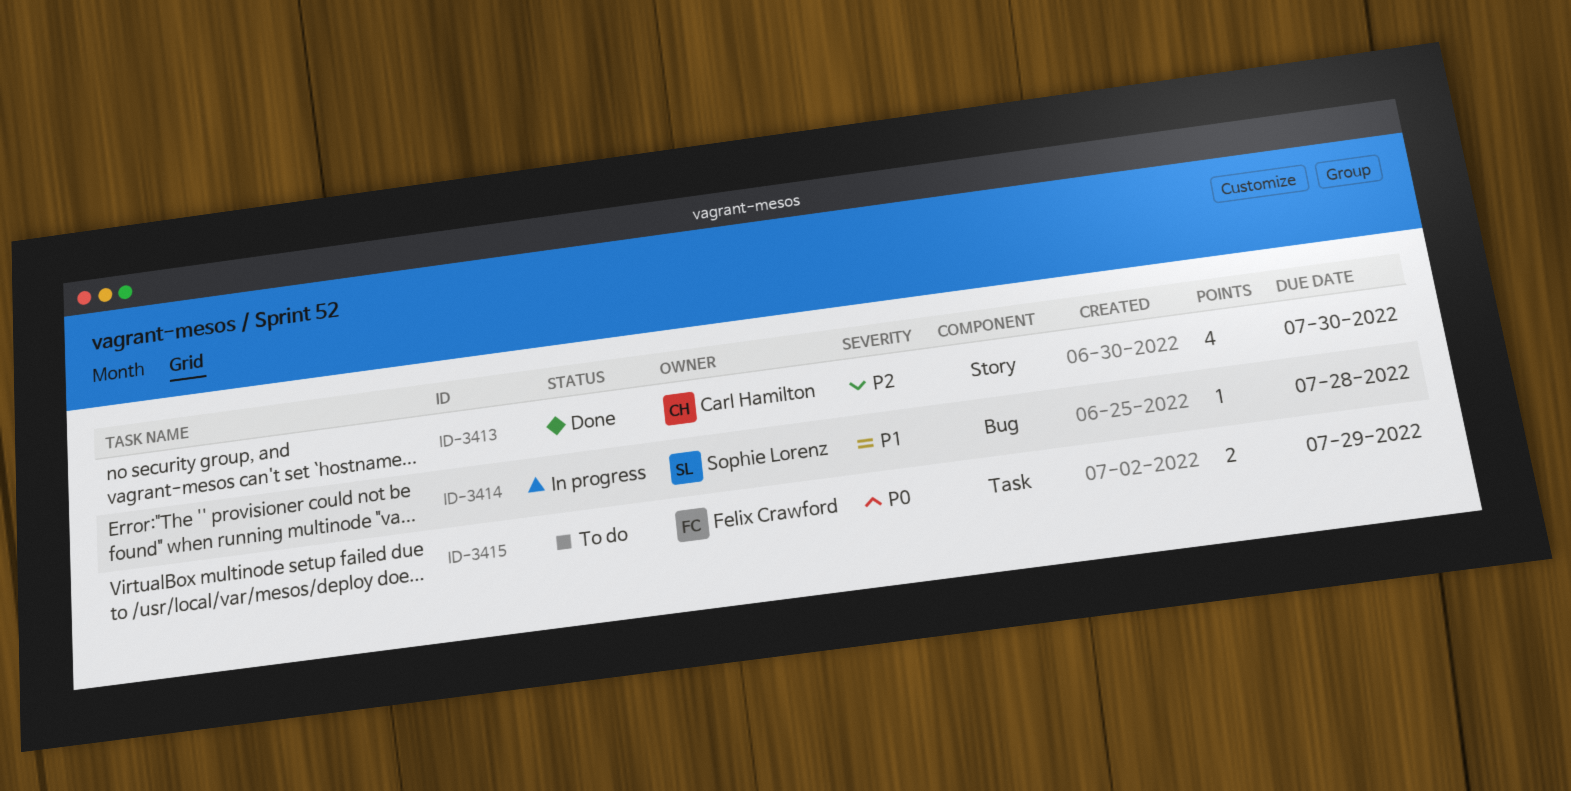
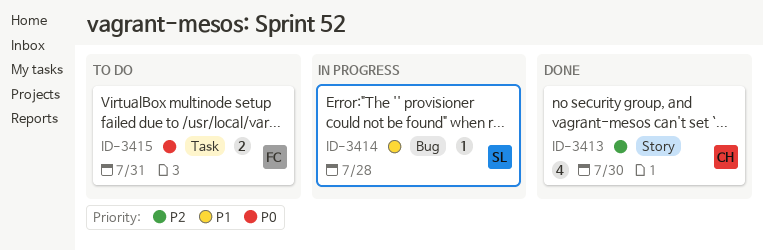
ID-3415, due: Jul 29 -> Jul 31

